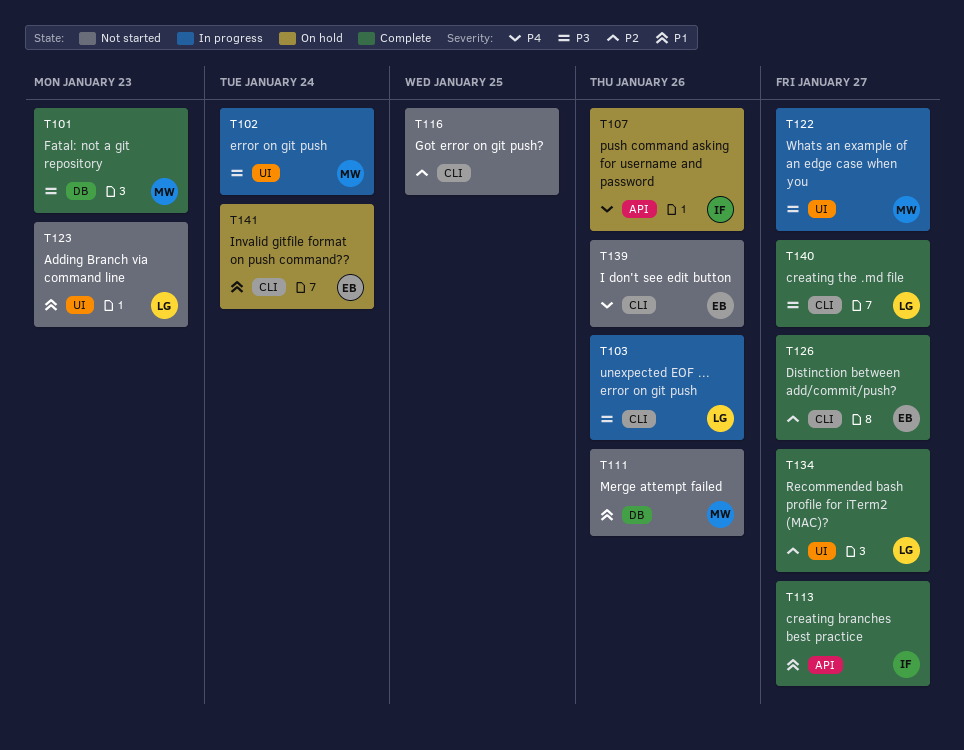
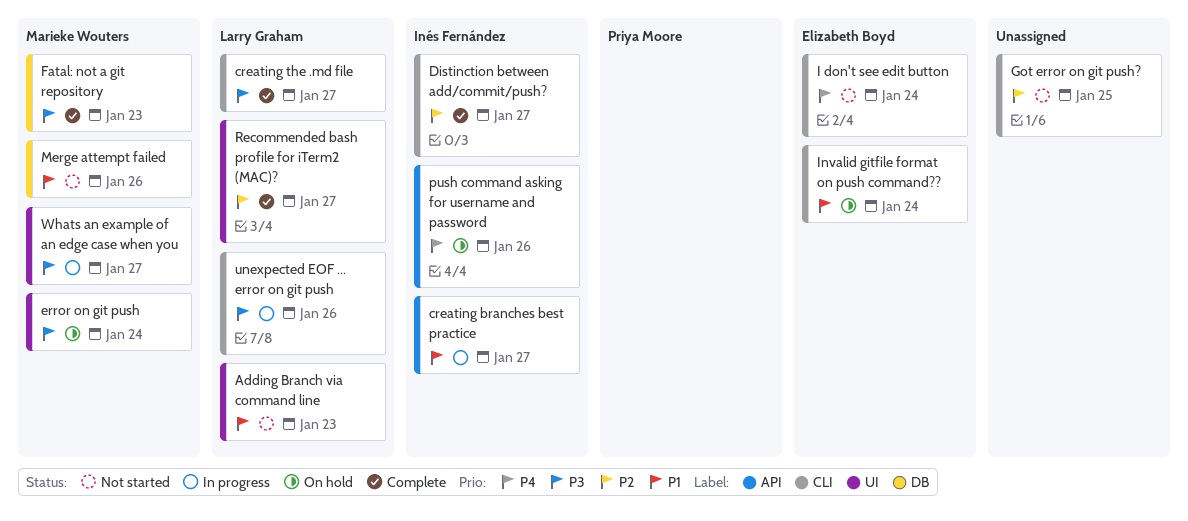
creating branches best practice, status: Complete -> In progress
Distinction between add/commit/push?, owner: Elizabeth Boyd -> Inés Fernández
error on git push, status: In progress -> On hold
I don't see edit button, due: Jan 26 -> Jan 24

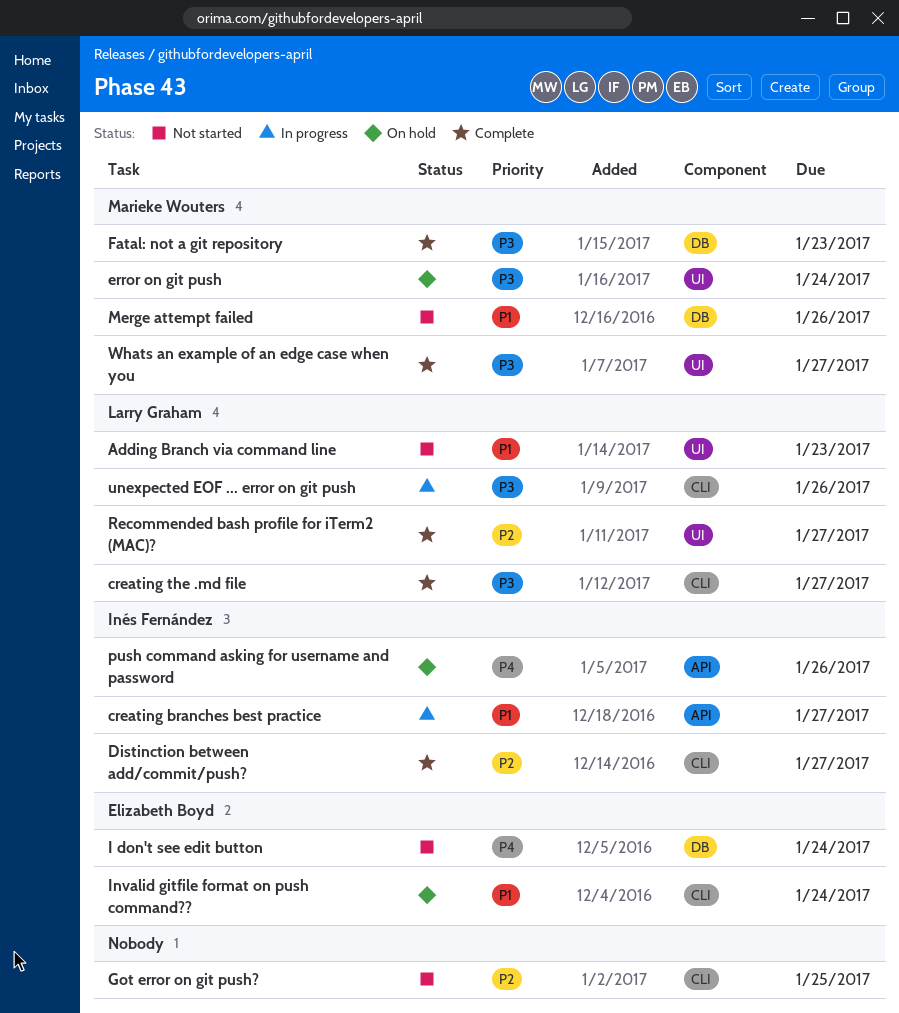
I don't see edit button, label: CLI -> DB
Whats an example of an edge case when you, status: In progress -> Complete

